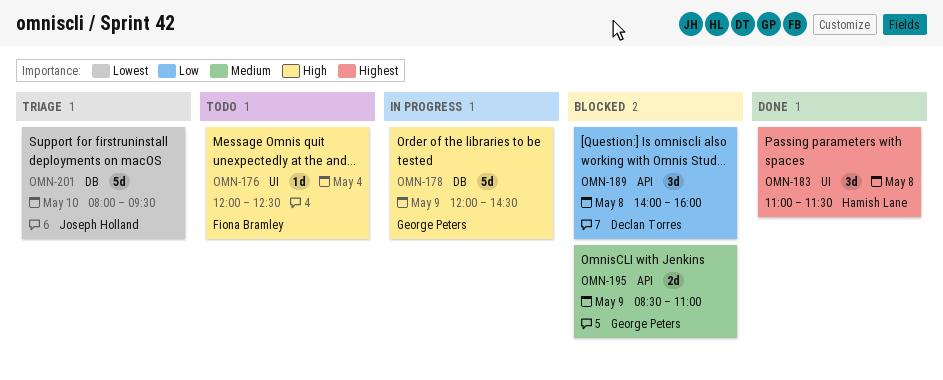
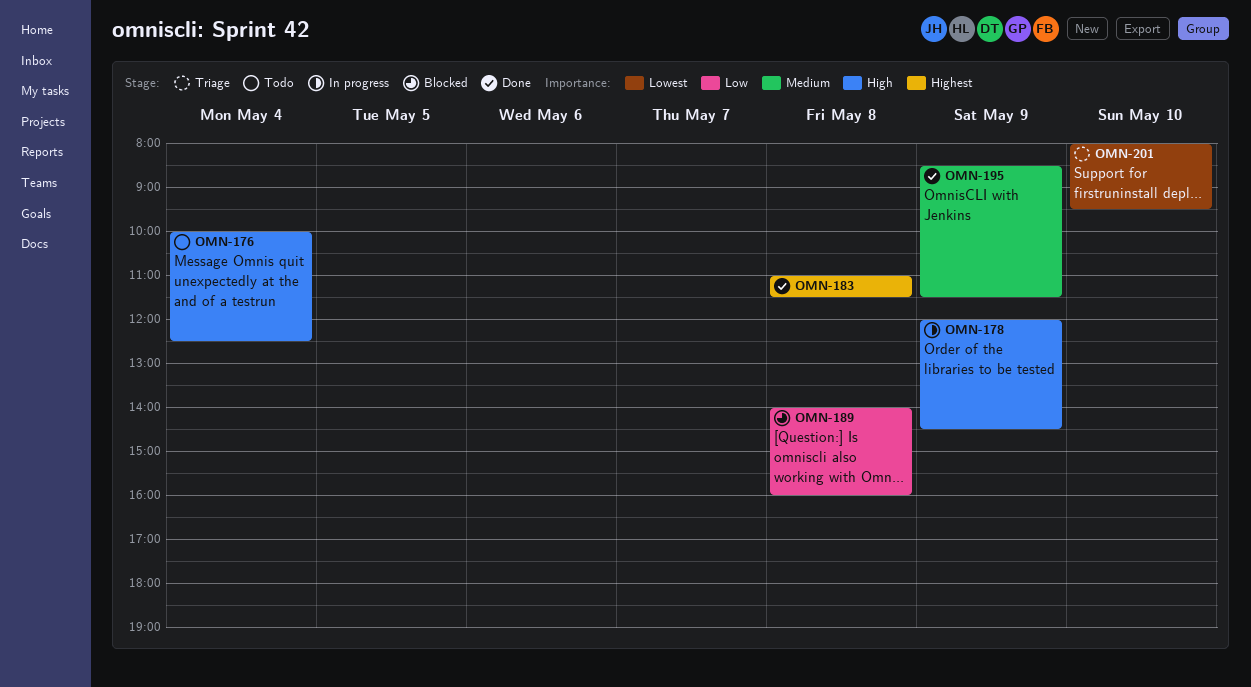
OMN-176, begins: 12:00 -> 10:00
OMN-195, status: Blocked -> Done
OMN-195, ends: 11:00 -> 11:30

